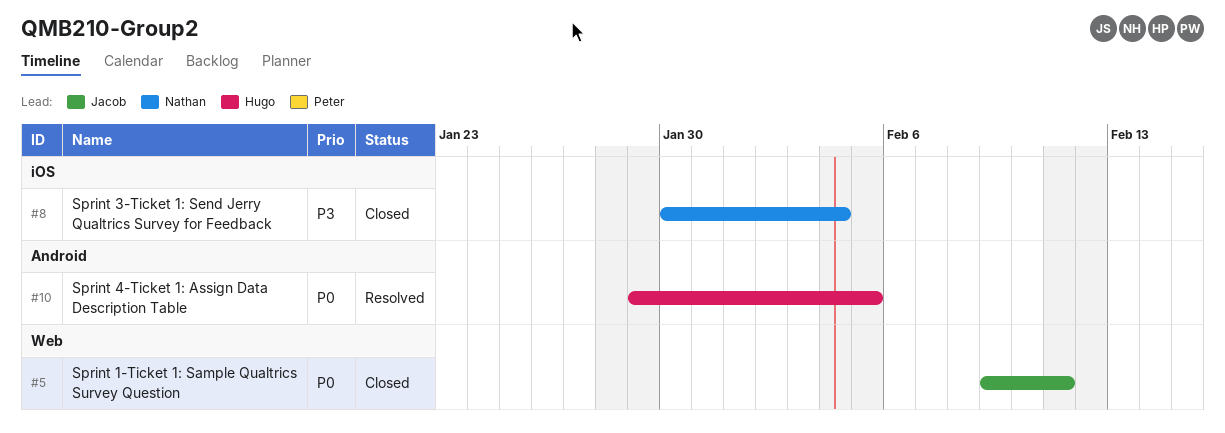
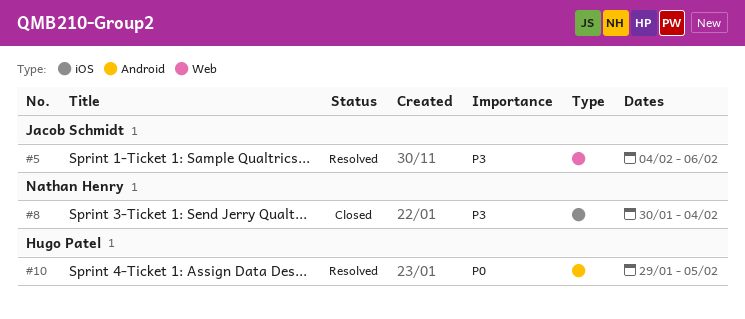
#5, status: Closed -> Resolved
#5, priority: P0 -> P3
#5, start: Feb 9 -> Feb 4
#5, due: Feb 11 -> Feb 6

